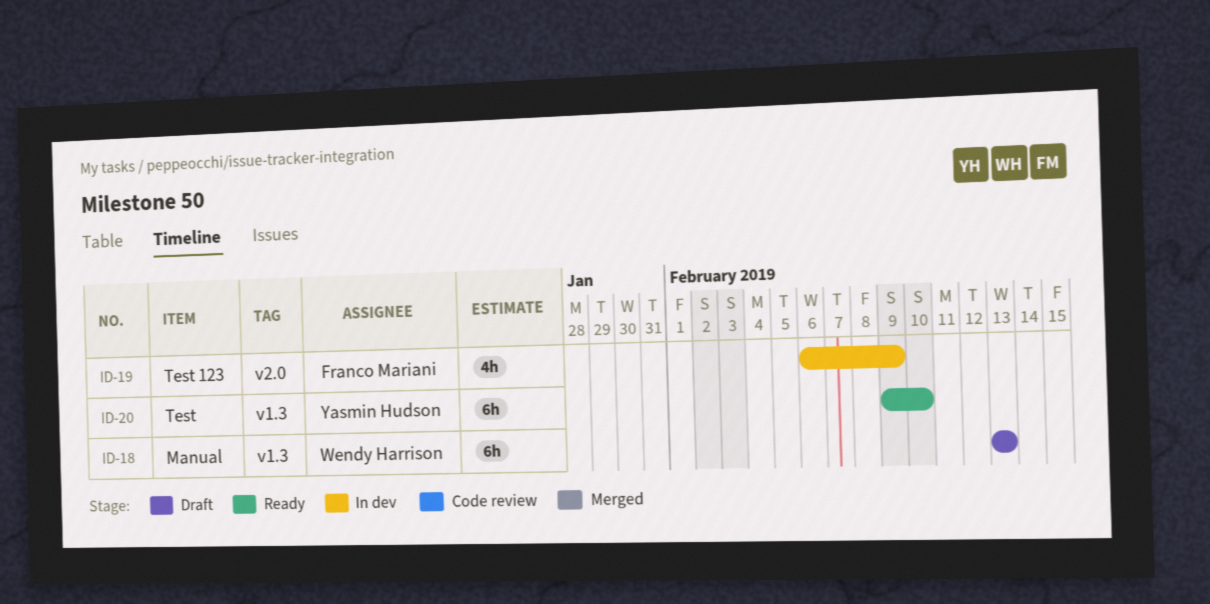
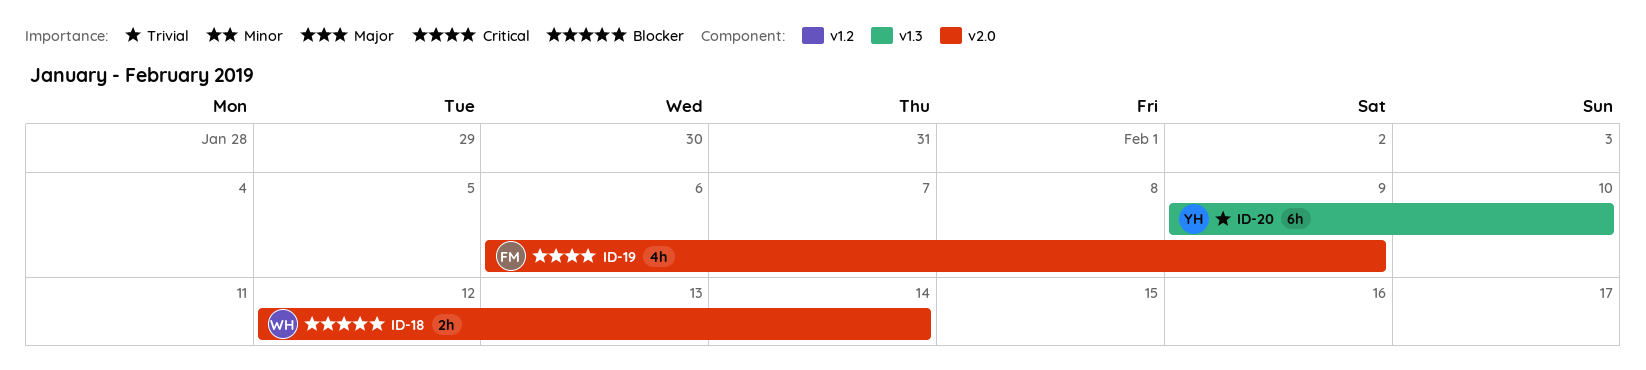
ID-18, label: v1.3 -> v2.0
ID-18, estimate: 6h -> 2h
ID-18, start: Feb 13 -> Feb 12
ID-18, due: Feb 13 -> Feb 14

